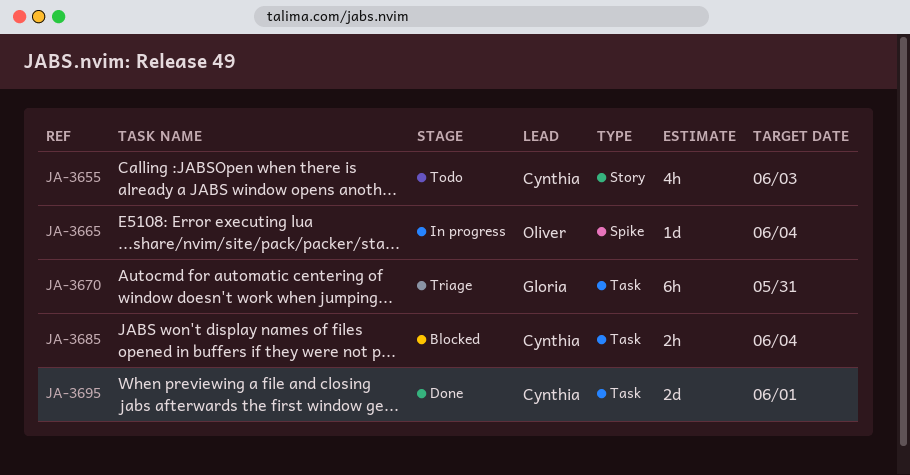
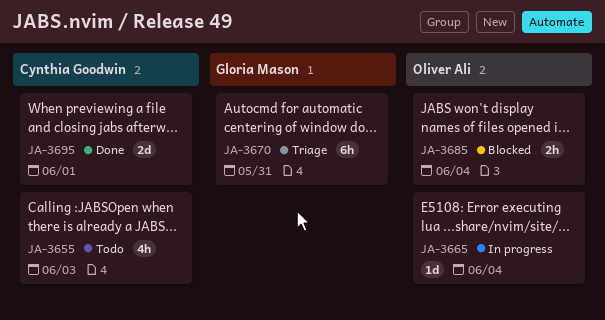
JA-3685, owner: Cynthia Goodwin -> Oliver Ali

